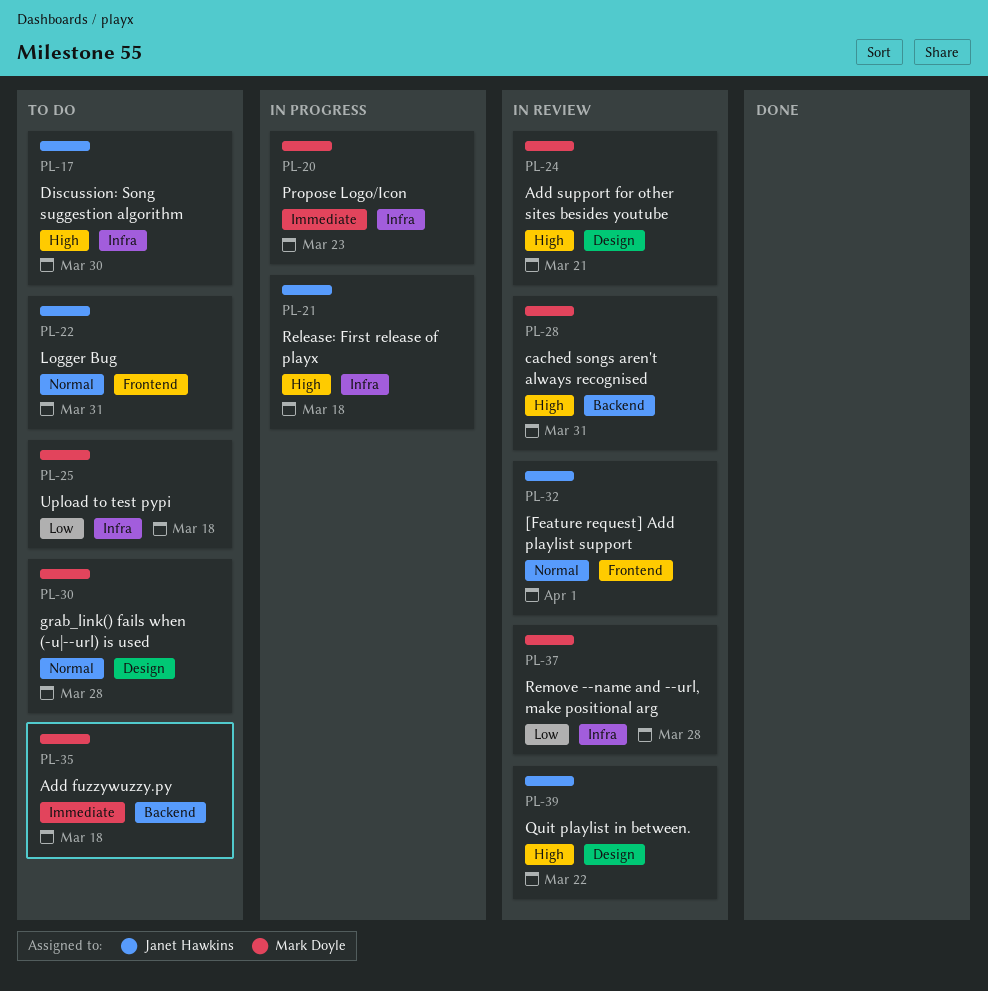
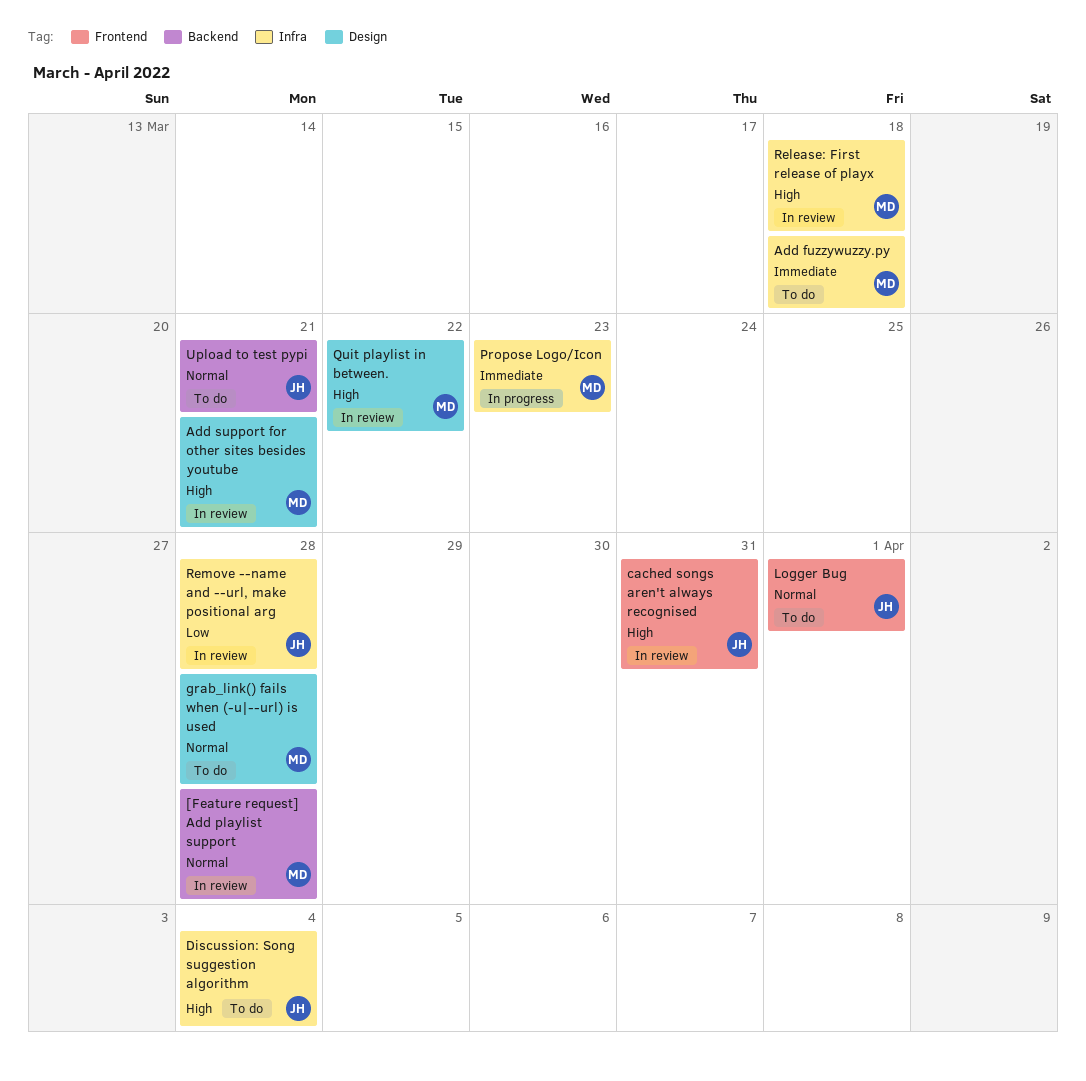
[Feature request] Add playlist support, owner: Janet Hawkins -> Mark Doyle
[Feature request] Add playlist support, label: Frontend -> Backend
[Feature request] Add playlist support, due: Apr 1 -> Mar 28
Add fuzzywuzzy.py, label: Backend -> Infra
cached songs aren't always recognised, owner: Mark Doyle -> Janet Hawkins
cached songs aren't always recognised, label: Backend -> Frontend
Discussion: Song suggestion algorithm, due: Mar 30 -> Apr 4
Logger Bug, due: Mar 31 -> Apr 1
Quit playlist in between., owner: Janet Hawkins -> Mark Doyle
Release: First release of playx, status: In progress -> In review
Release: First release of playx, owner: Janet Hawkins -> Mark Doyle
Remove --name and --url, make positional arg, owner: Mark Doyle -> Janet Hawkins
Upload to test pypi, owner: Mark Doyle -> Janet Hawkins
Upload to test pypi, priority: Low -> Normal
Upload to test pypi, label: Infra -> Backend
Upload to test pypi, due: Mar 18 -> Mar 21

